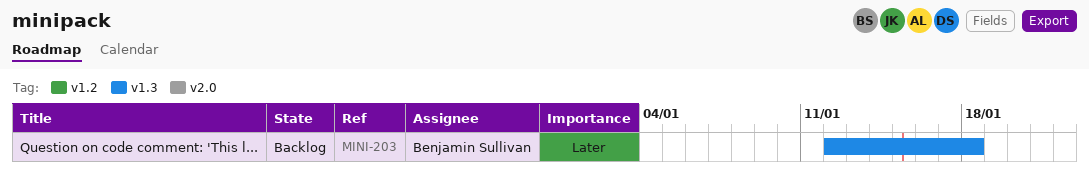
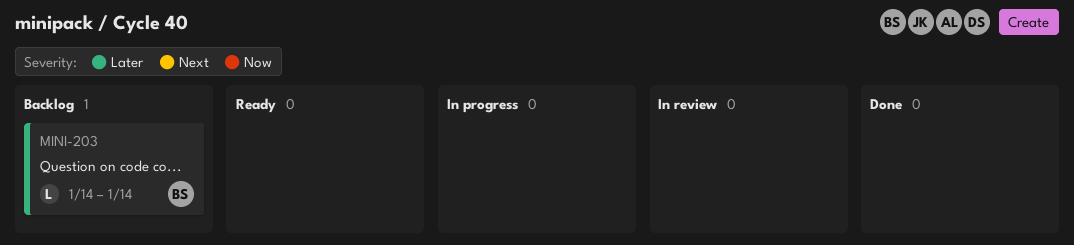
MINI-203, start: Jan 12 -> Jan 14
MINI-203, due: Jan 18 -> Jan 14

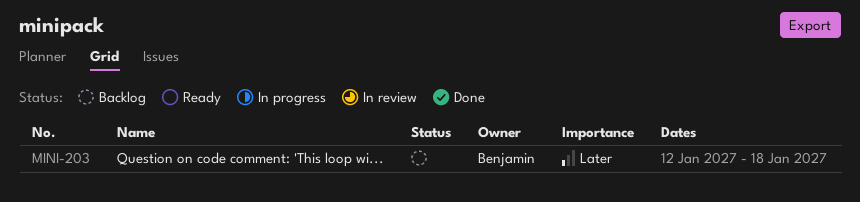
MINI-203, start: Jan 14 -> Jan 12
MINI-203, due: Jan 14 -> Jan 18

